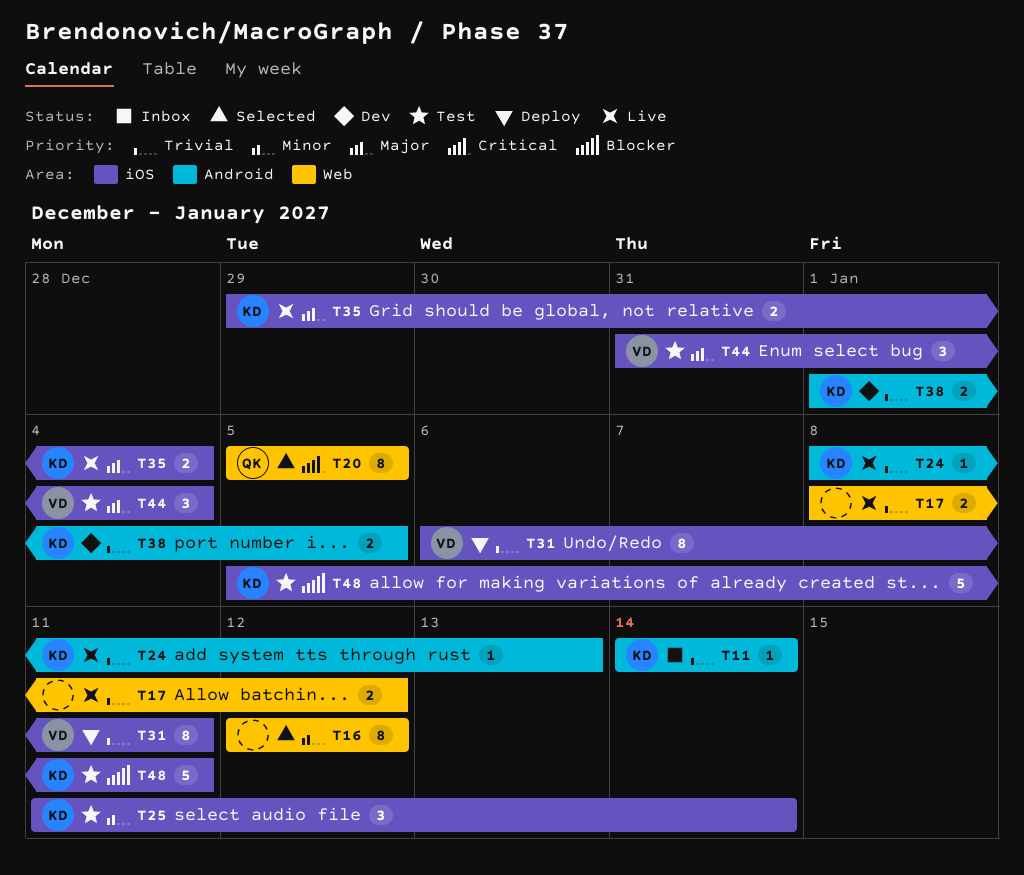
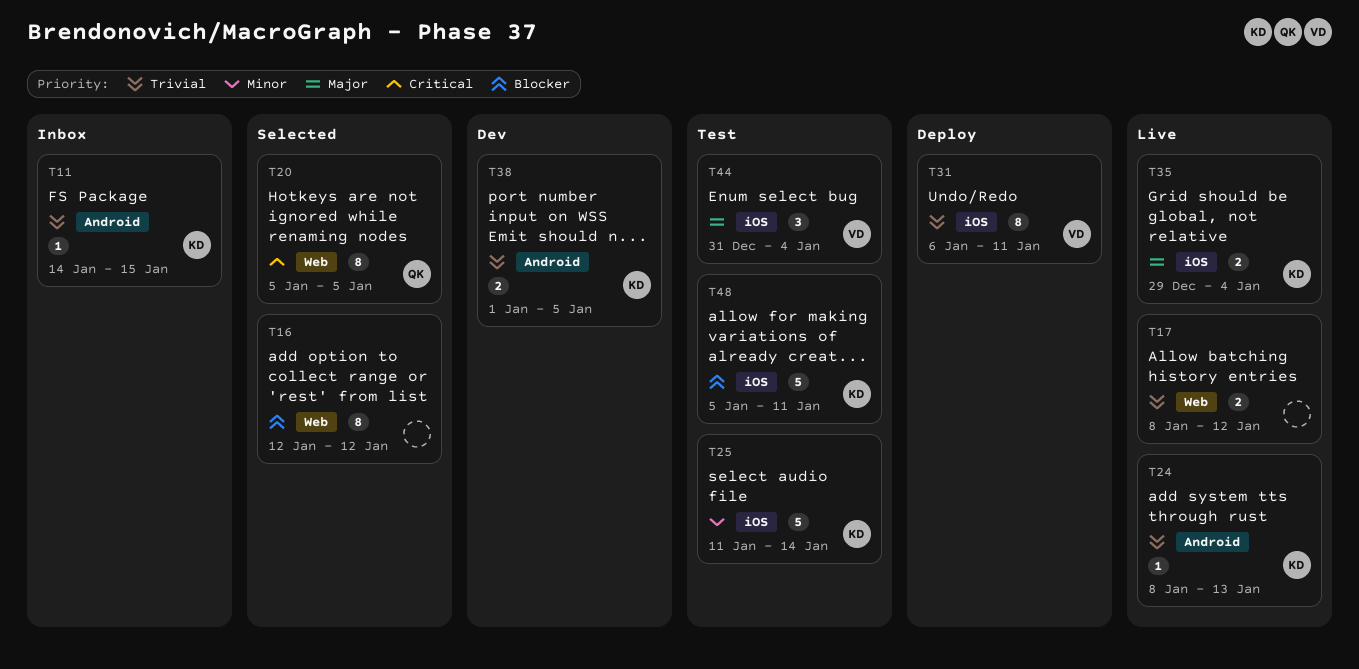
T11, due: Jan 14 -> Jan 15
T16, priority: Minor -> Blocker
T25, estimate: 3 -> 5

